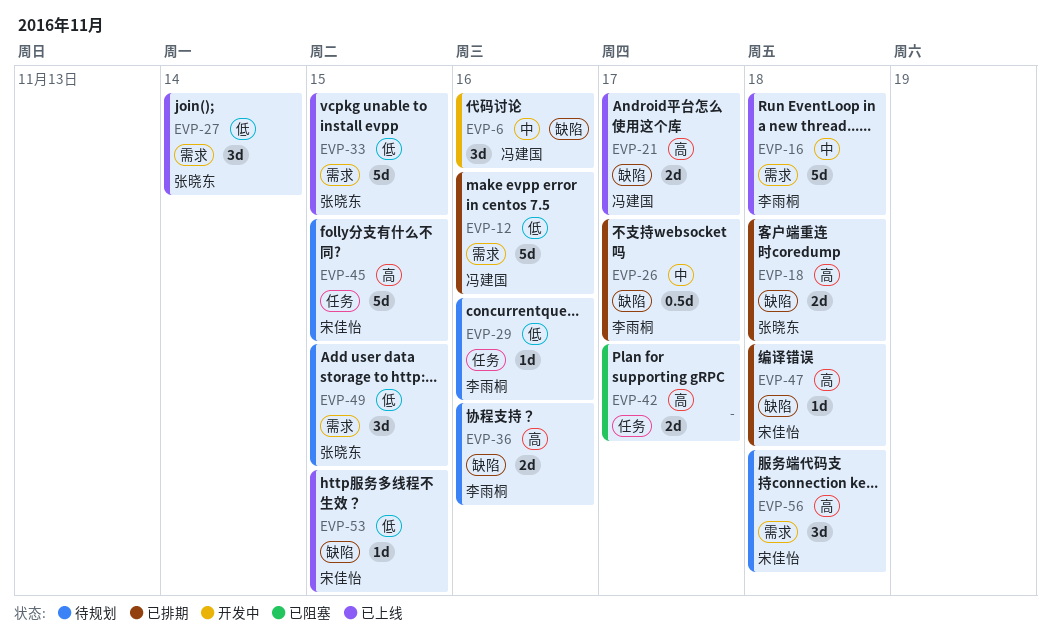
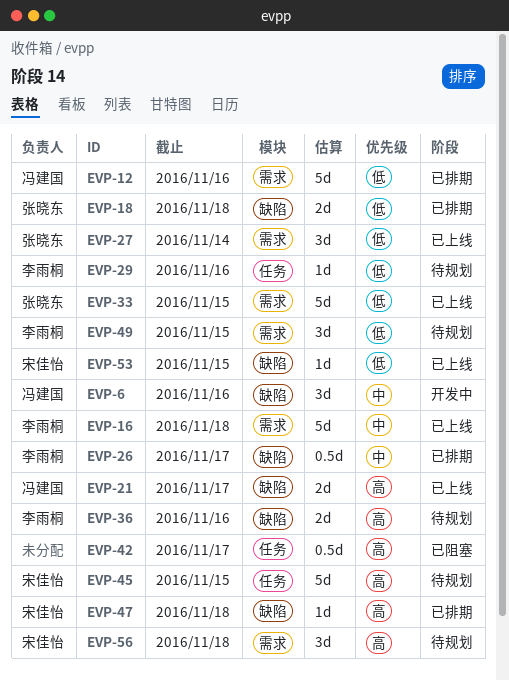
EVP-18, priority: 高 -> 低
EVP-42, estimate: 2d -> 0.5d
EVP-49, owner: 张晓东 -> 李雨桐

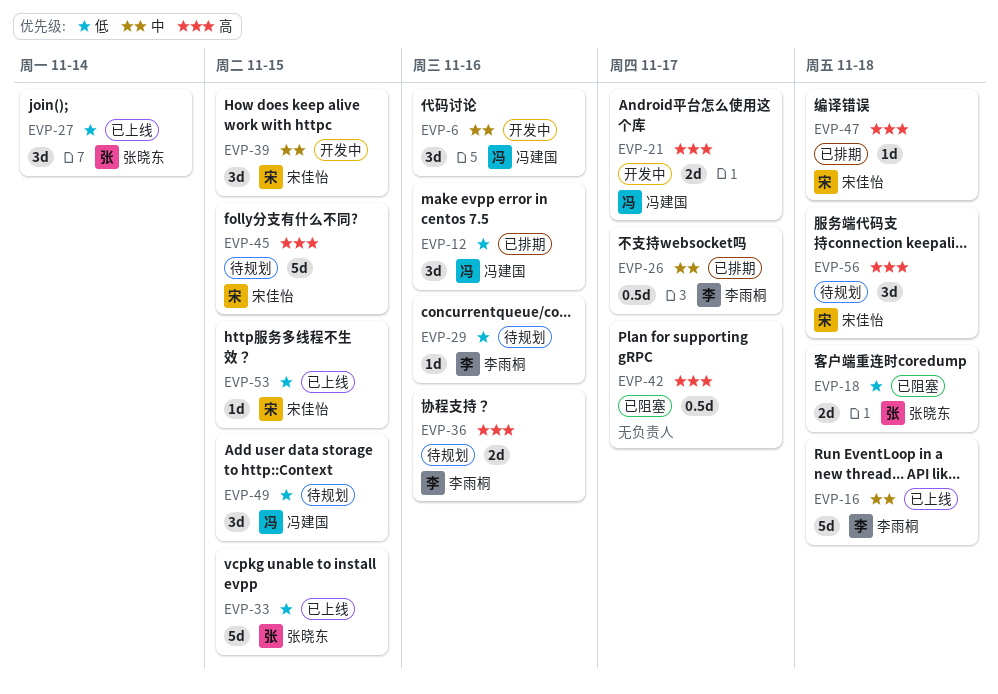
EVP-12, estimate: 5d -> 3d
EVP-18, status: 已排期 -> 已阻塞
EVP-21, status: 已上线 -> 开发中
EVP-39: none -> present
EVP-49, owner: 李雨桐 -> 冯建国

